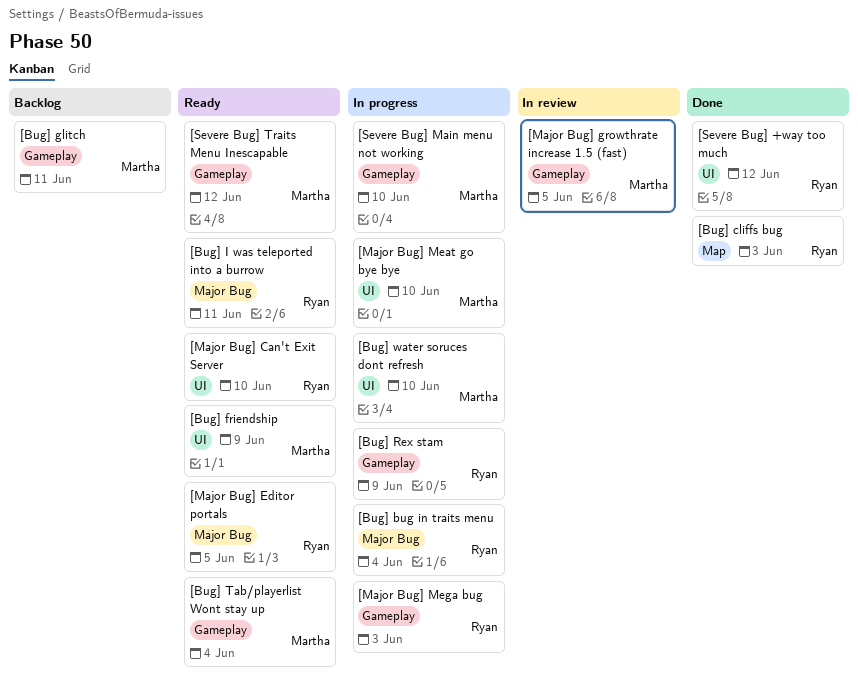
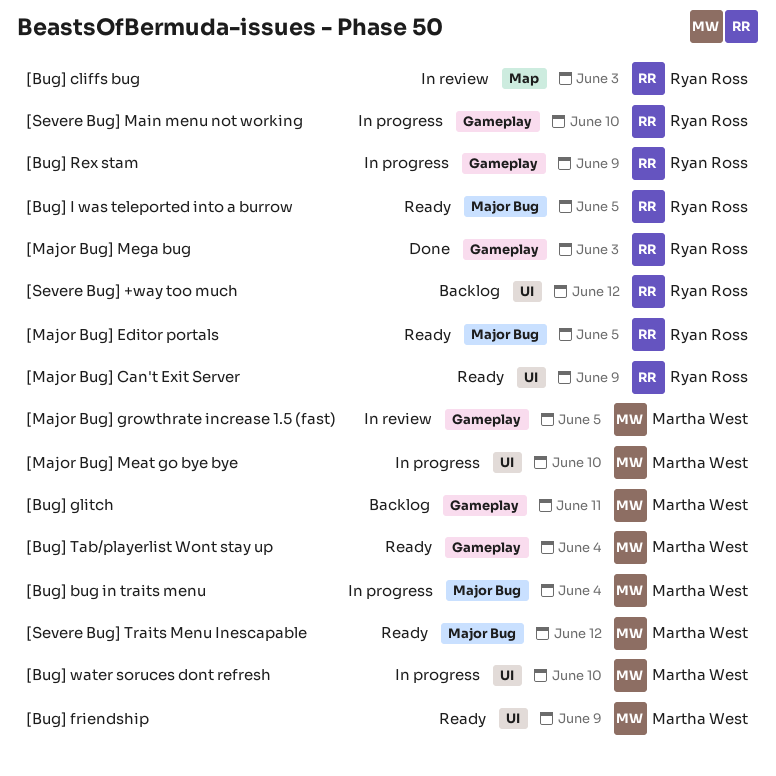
[Bug] bug in traits menu, owner: Ryan Ross -> Martha West
[Bug] cliffs bug, status: Done -> In review
[Bug] I was teleported into a burrow, due: Jun 11 -> Jun 5
[Major Bug] Can't Exit Server, due: Jun 10 -> Jun 9
[Major Bug] Mega bug, status: In progress -> Done
[Severe Bug] +way too much, status: Done -> Backlog
[Severe Bug] Main menu not working, owner: Martha West -> Ryan Ross
[Severe Bug] Traits Menu Inescapable, label: Gameplay -> Major Bug

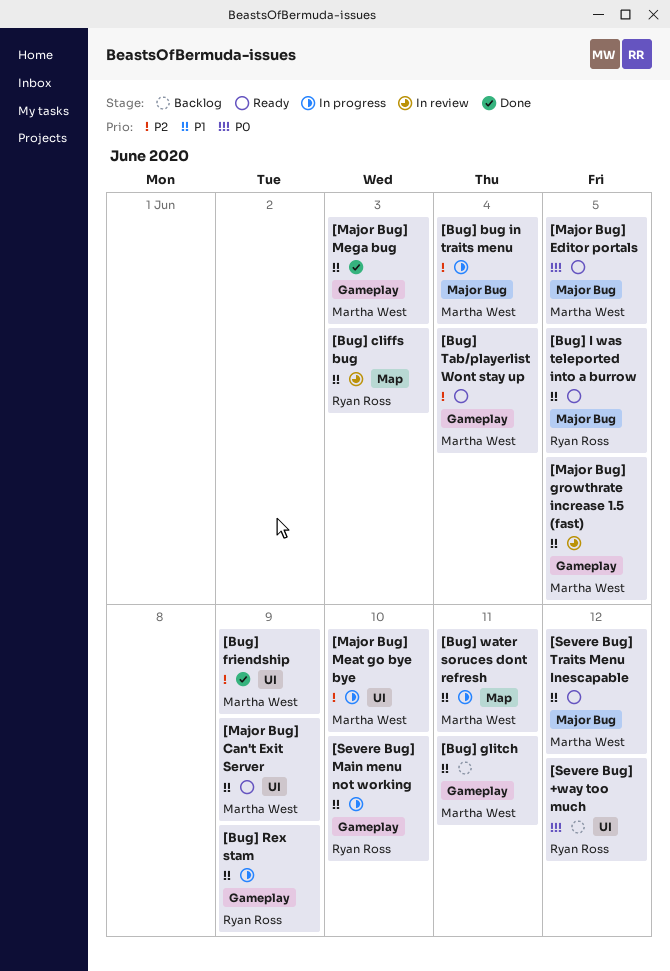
[Bug] friendship, status: Ready -> Done
[Bug] water soruces dont refresh, label: UI -> Map
[Bug] water soruces dont refresh, due: Jun 10 -> Jun 11
[Major Bug] Can't Exit Server, owner: Ryan Ross -> Martha West
[Major Bug] Editor portals, owner: Ryan Ross -> Martha West
[Major Bug] Mega bug, owner: Ryan Ross -> Martha West

